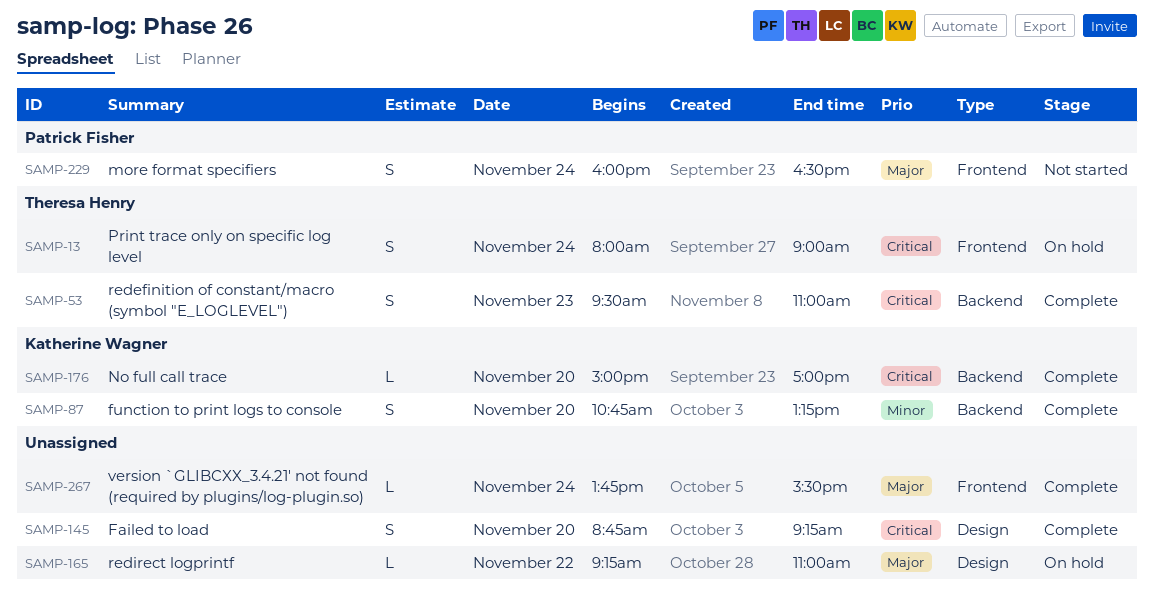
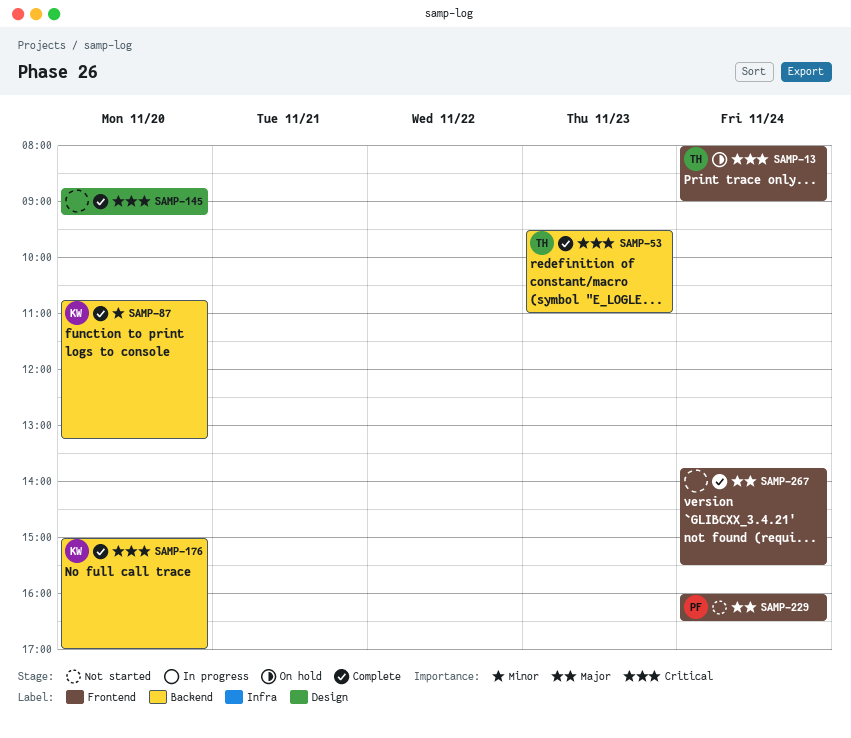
SAMP-165: present -> none

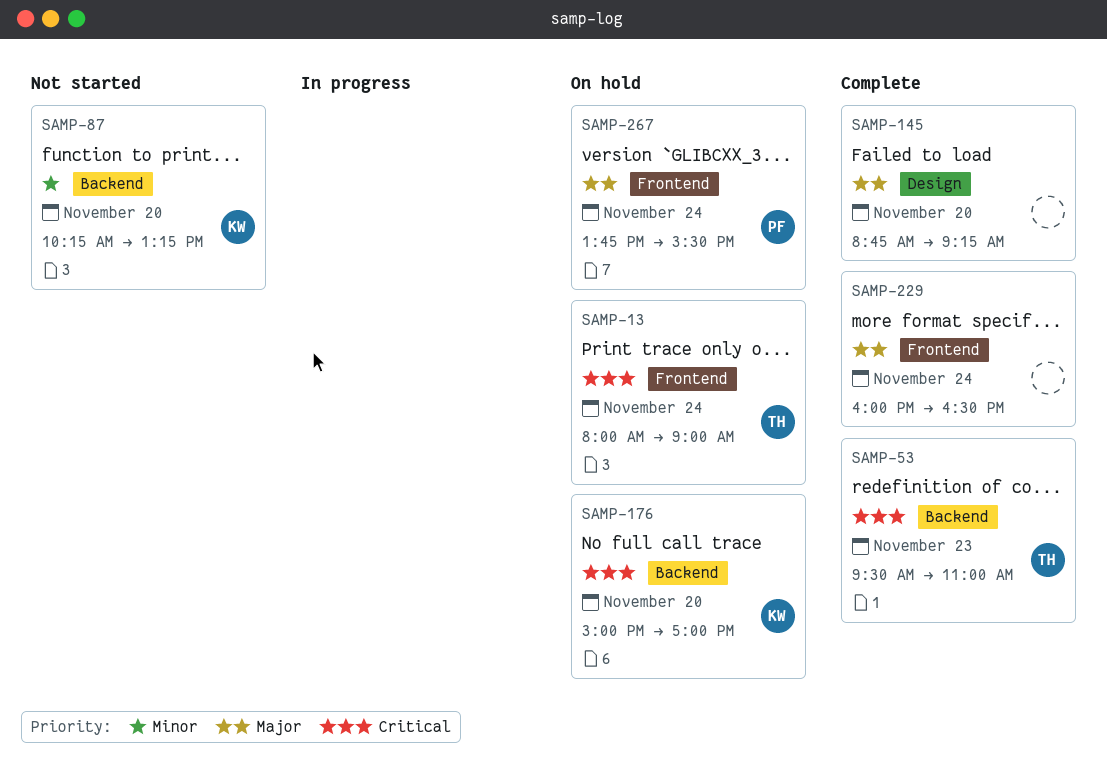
SAMP-87, status: Complete -> Not started
SAMP-87, begins: 10:45 -> 10:15
SAMP-145, priority: Critical -> Major
SAMP-176, status: Complete -> On hold
SAMP-229, status: Not started -> Complete
SAMP-229, owner: PF -> none
SAMP-267, status: Complete -> On hold
SAMP-267, owner: none -> PF

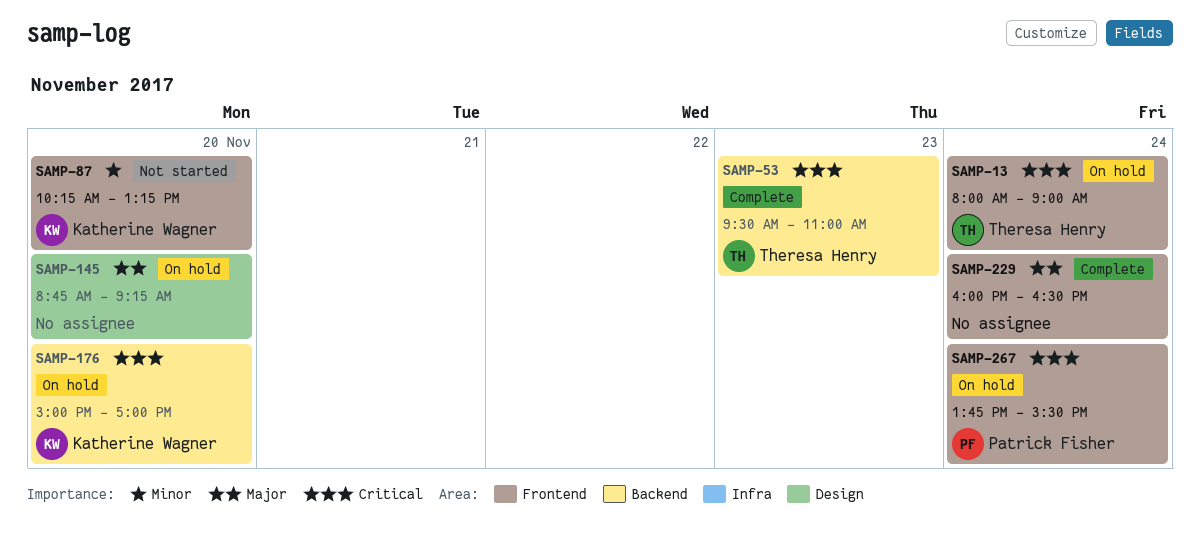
SAMP-87, label: Backend -> Frontend
SAMP-145, status: Complete -> On hold
SAMP-267, priority: Major -> Critical

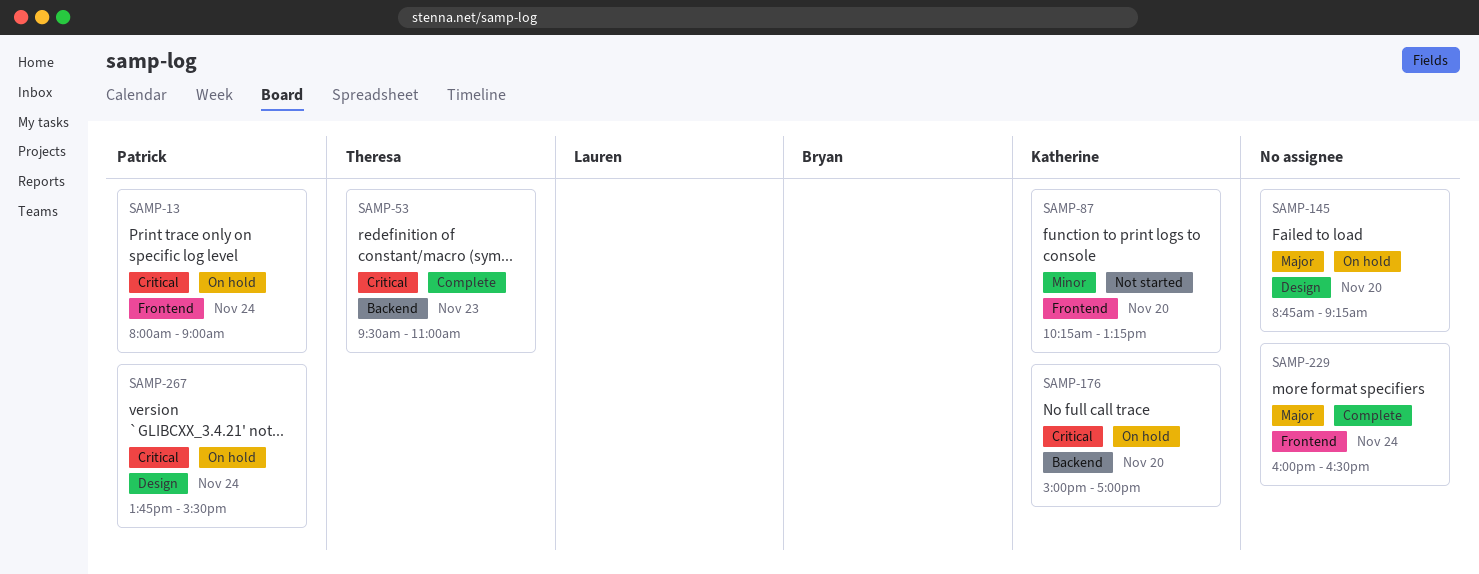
SAMP-13, owner: Theresa Henry -> Patrick Fisher
SAMP-267, label: Frontend -> Design

